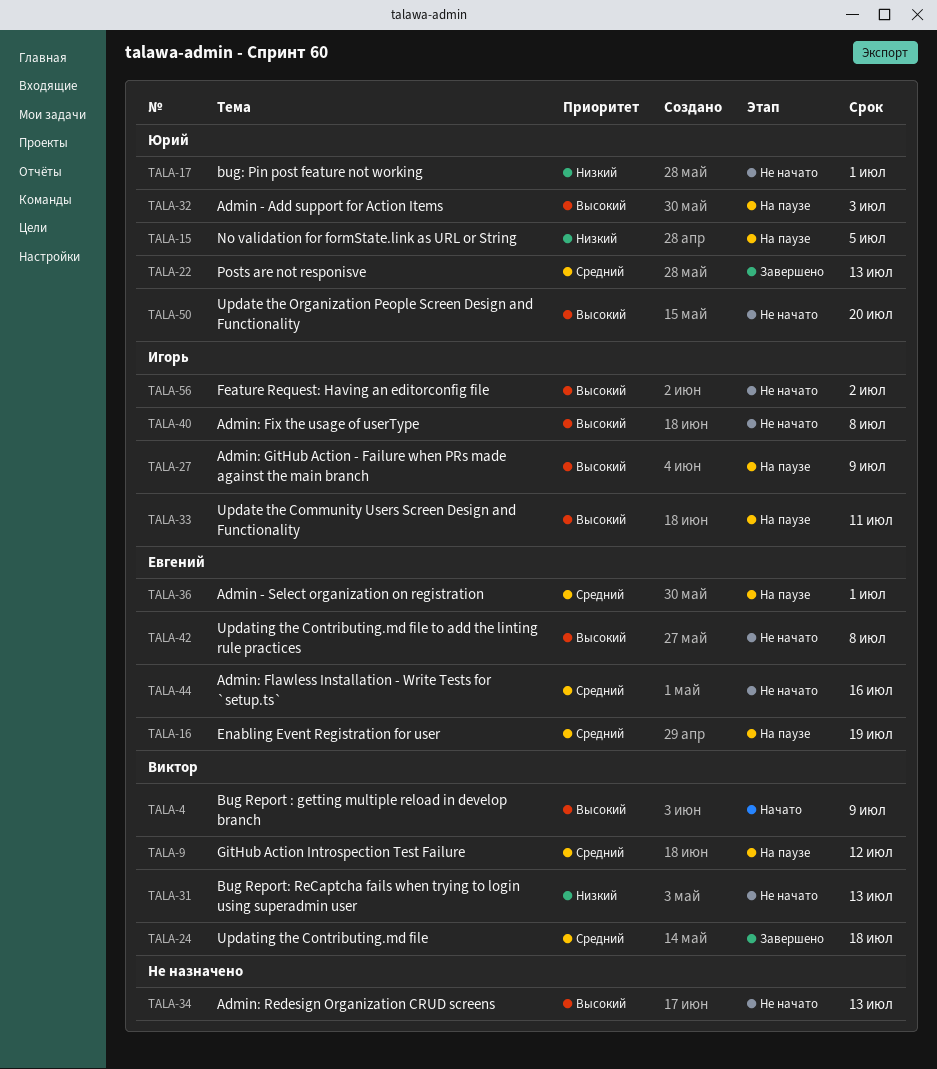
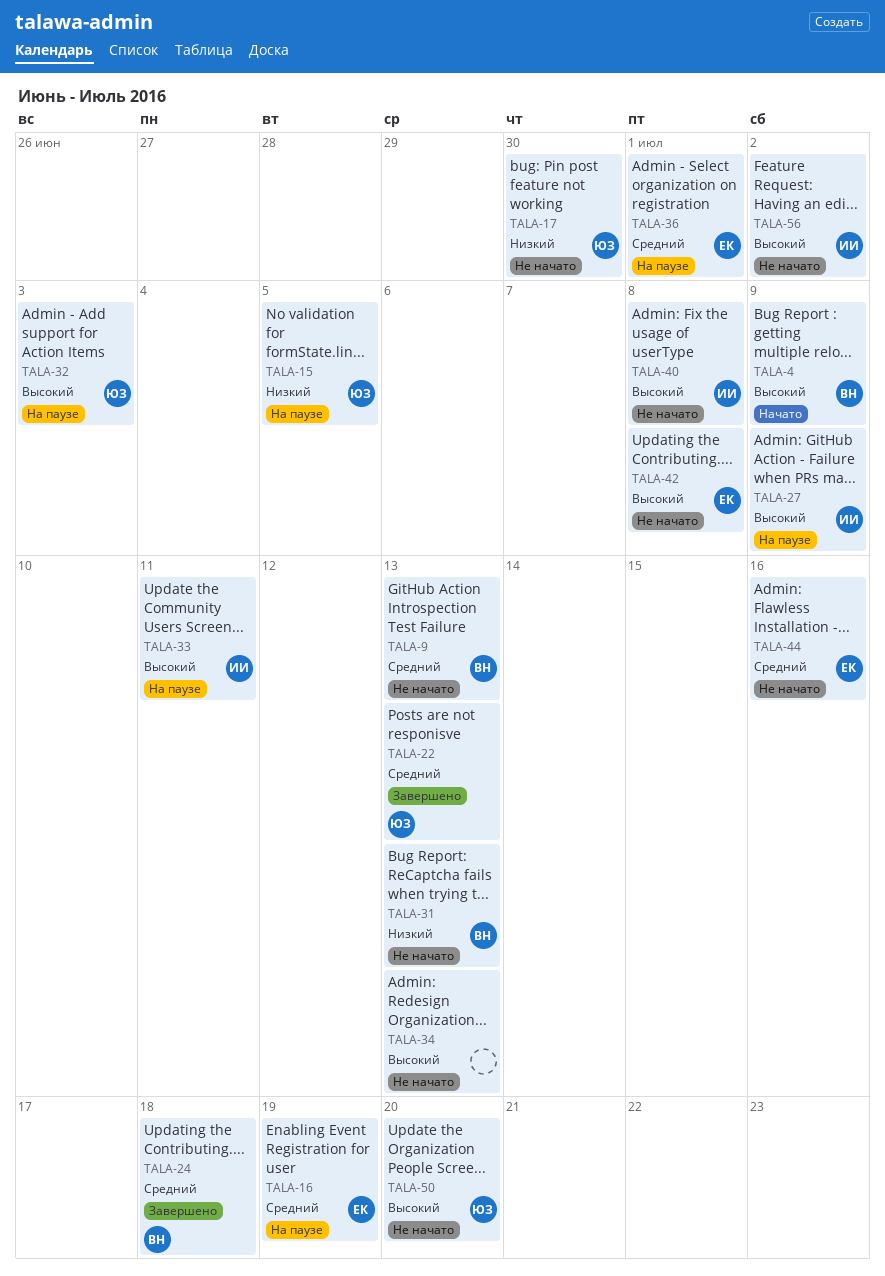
TALA-9, status: На паузе -> Не начато
TALA-9, due: Jul 12 -> Jul 13
TALA-17, due: Jul 1 -> Jun 30

